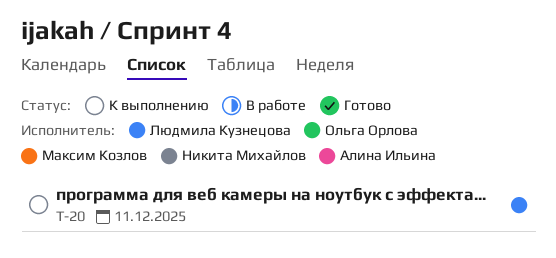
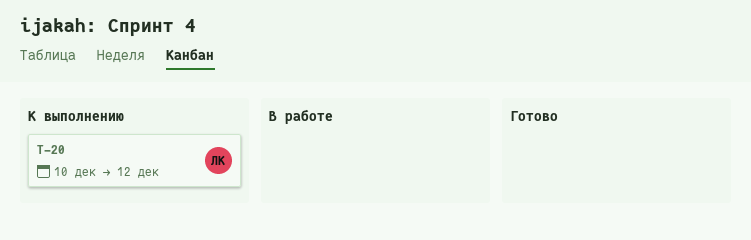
T-20, due: Dec 11 -> Dec 12

